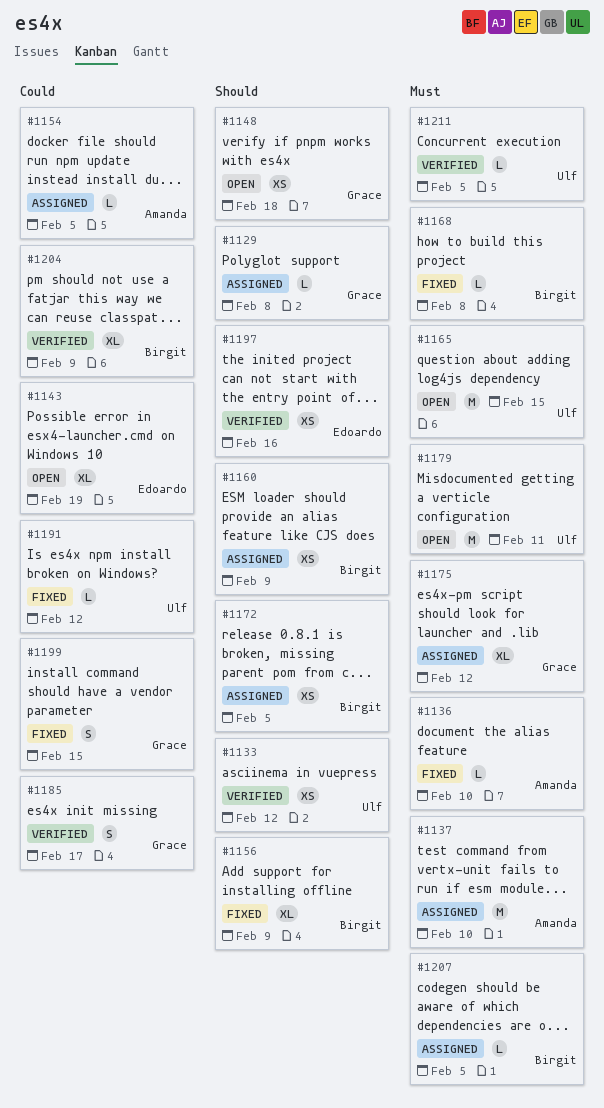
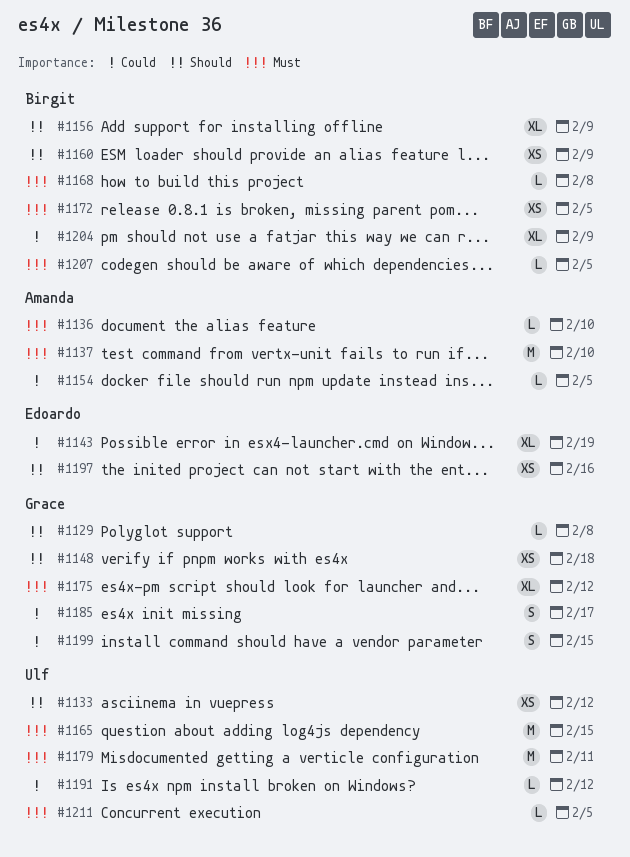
#1172, priority: Should -> Must

